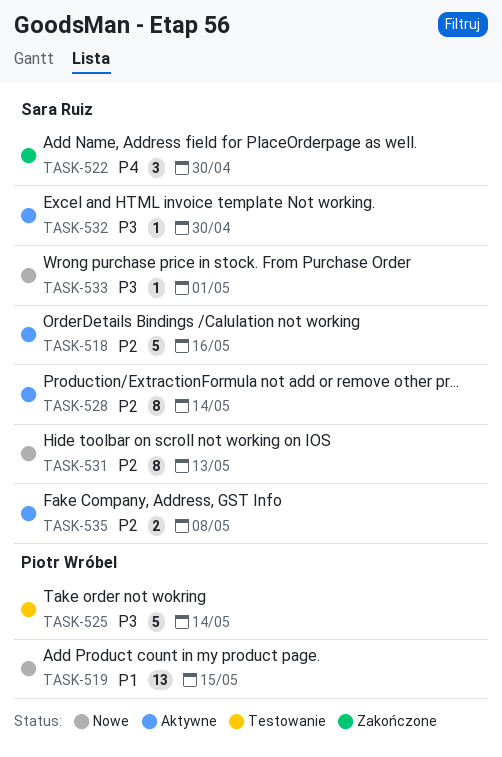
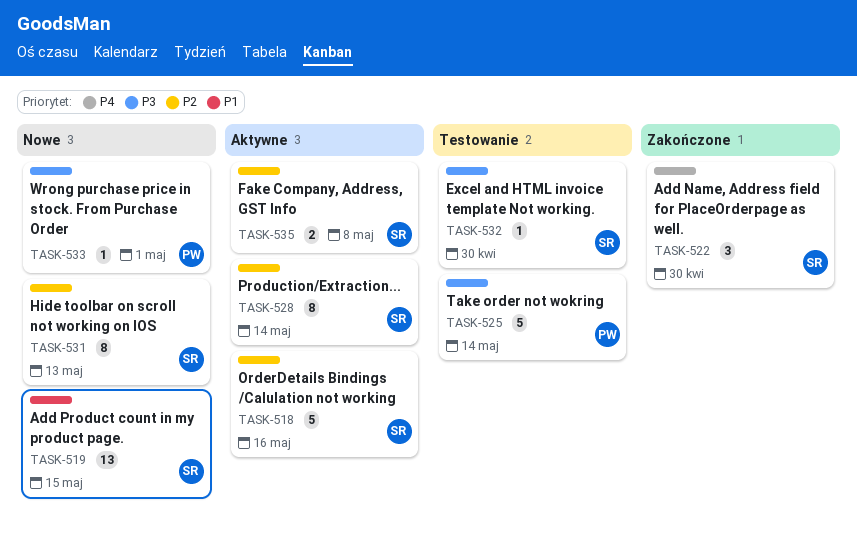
TASK-519, owner: Piotr Wróbel -> Sara Ruiz
TASK-532, status: Aktywne -> Testowanie
TASK-533, owner: Sara Ruiz -> Piotr Wróbel

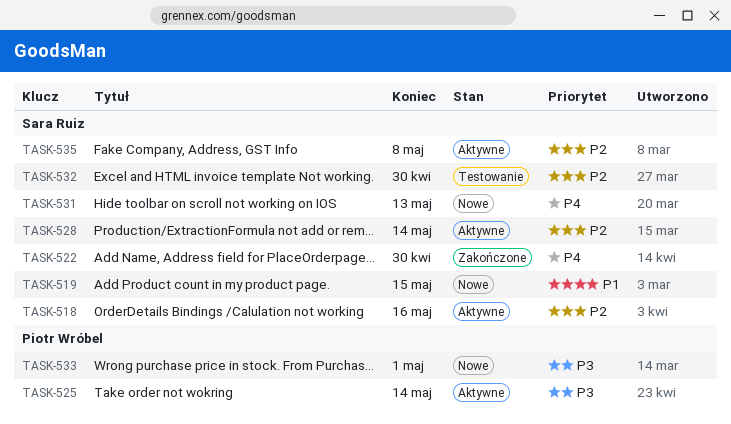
TASK-525, status: Testowanie -> Aktywne
TASK-531, priority: P2 -> P4
TASK-532, priority: P3 -> P2

